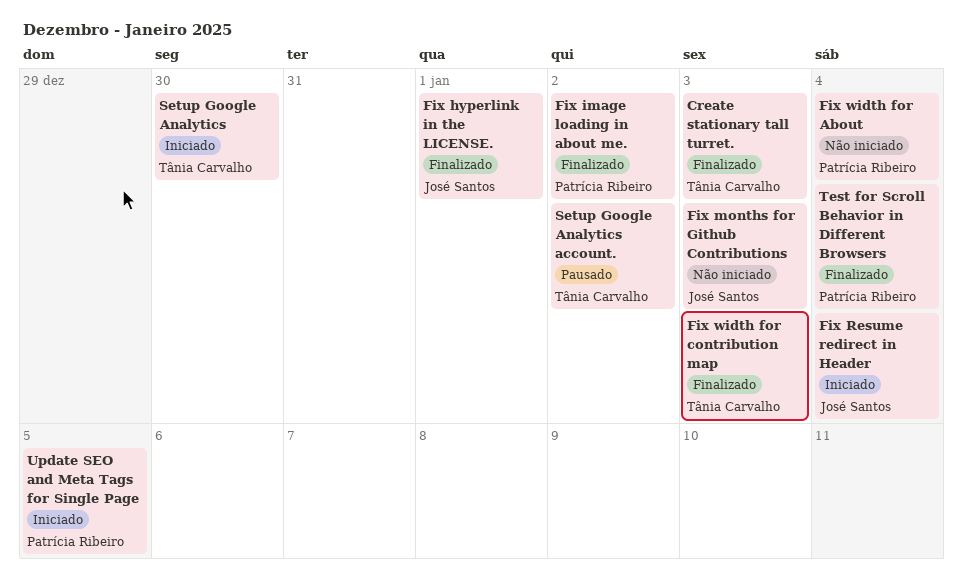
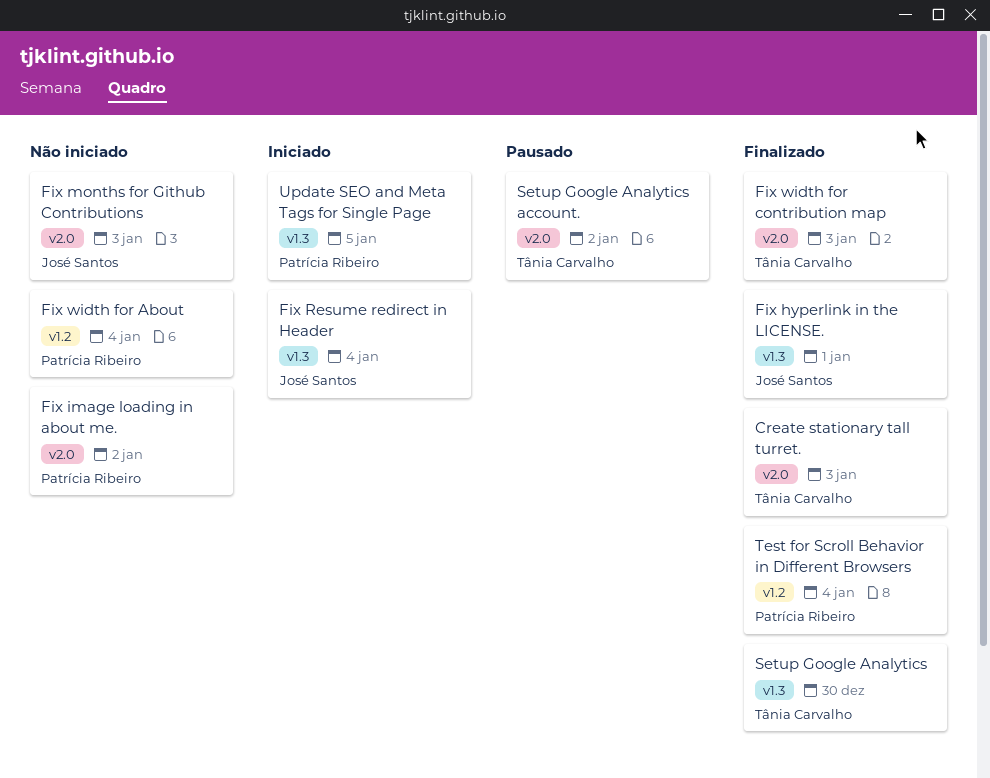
Fix image loading in about me., status: Finalizado -> Não iniciado
Setup Google Analytics, status: Iniciado -> Finalizado

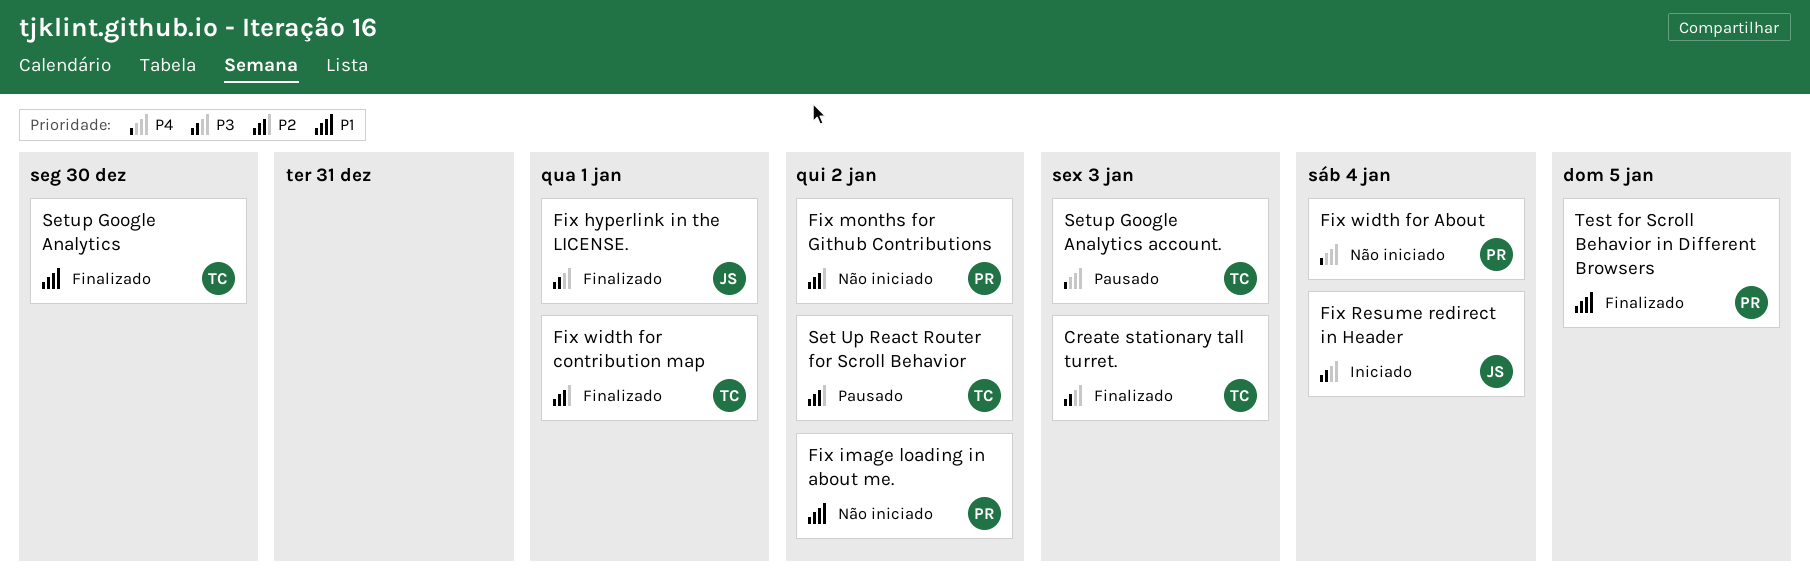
Fix months for Github Contributions, owner: José Santos -> Patrícia Ribeiro
Fix months for Github Contributions, due: Jan 3 -> Jan 2
Fix width for contribution map, due: Jan 3 -> Jan 1
Set Up React Router for Scroll Behavior: none -> present
Setup Google Analytics account., due: Jan 2 -> Jan 3
Test for Scroll Behavior in Different Browsers, due: Jan 4 -> Jan 5
Update SEO and Meta Tags for Single Page: present -> none

